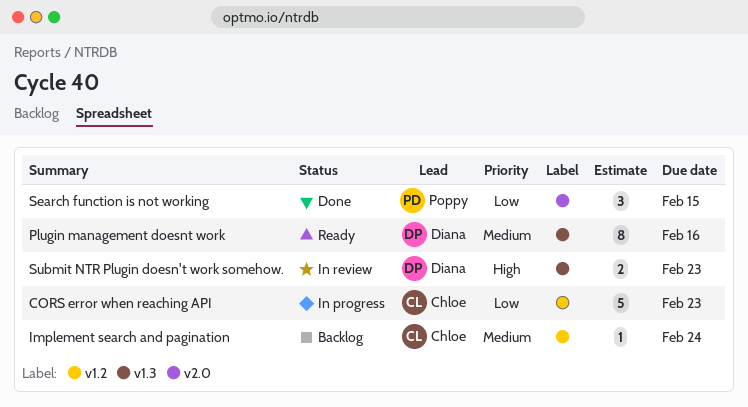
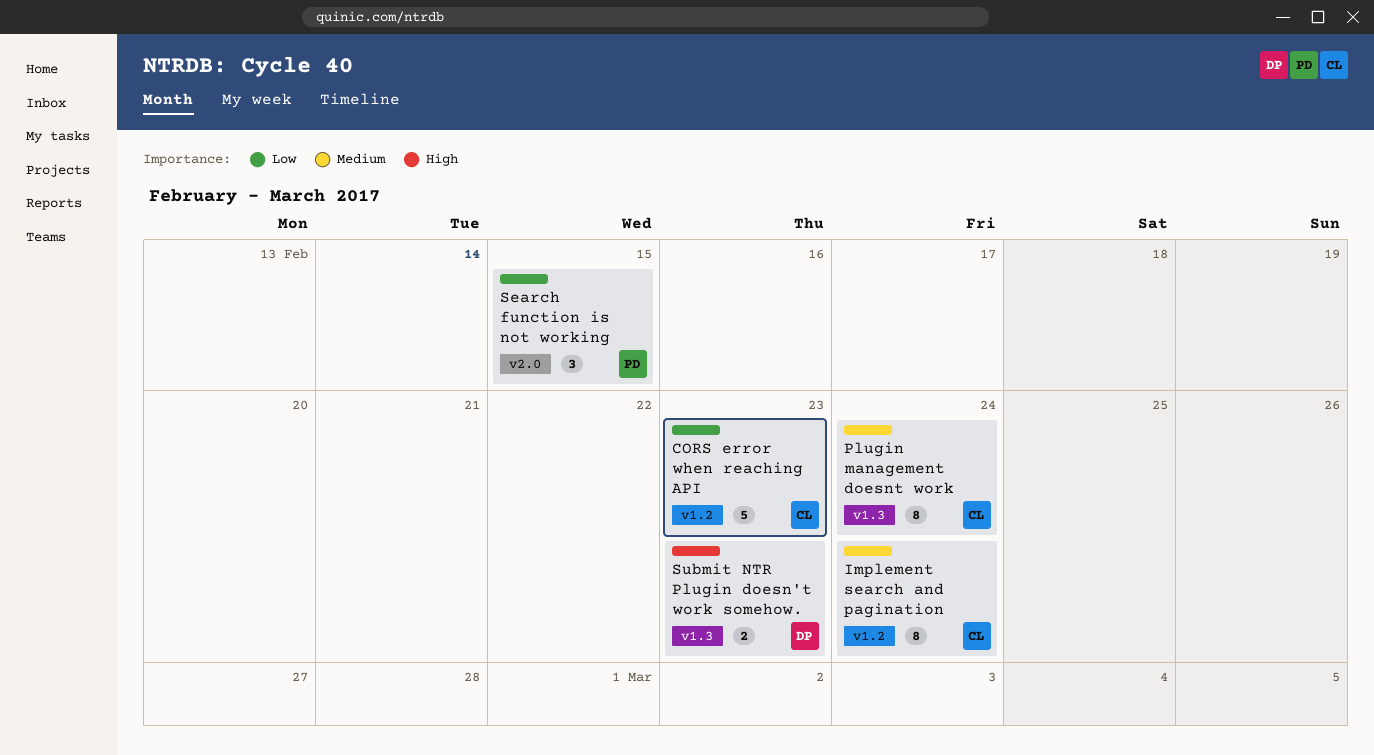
Implement search and pagination, estimate: 1 -> 8
Plugin management doesnt work, owner: Diana -> Chloe
Plugin management doesnt work, due: Feb 16 -> Feb 24

